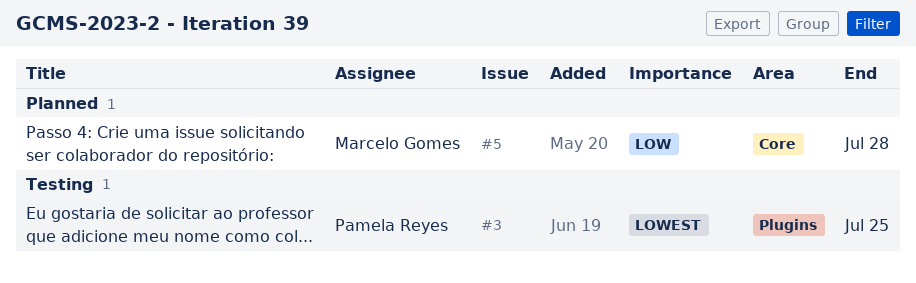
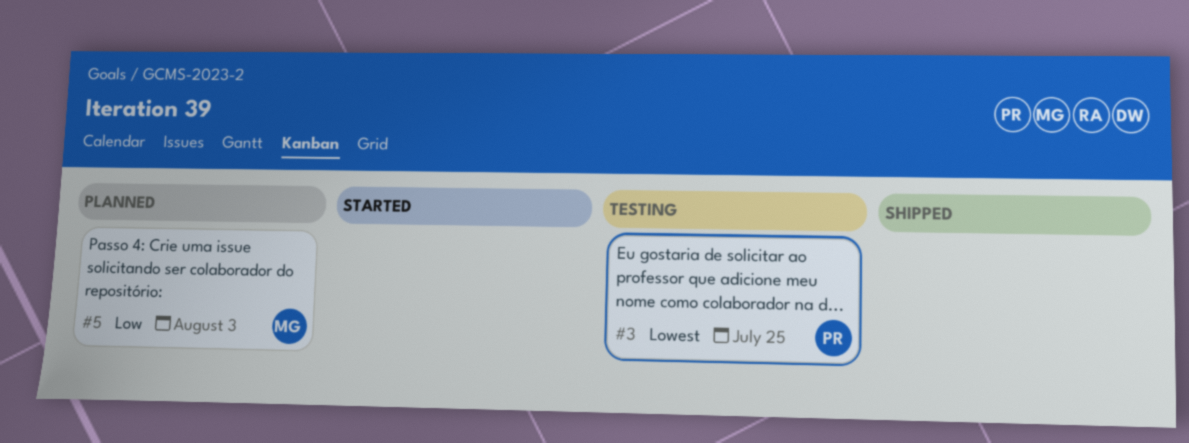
#5, due: Jul 28 -> Aug 3

